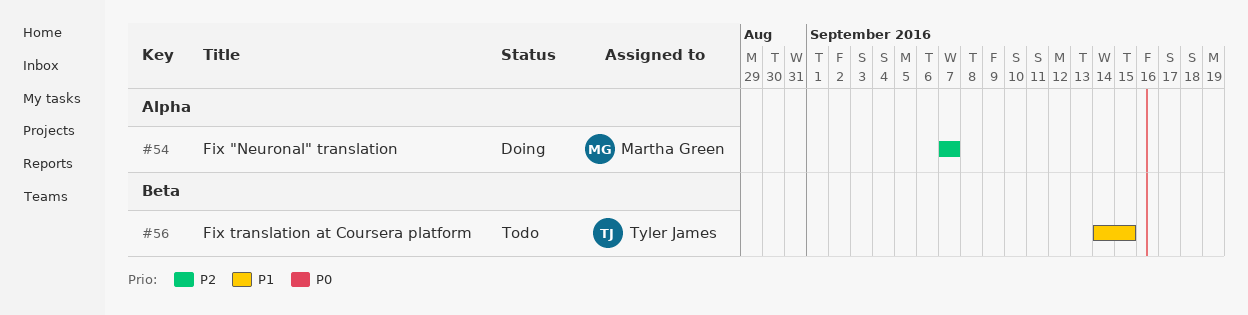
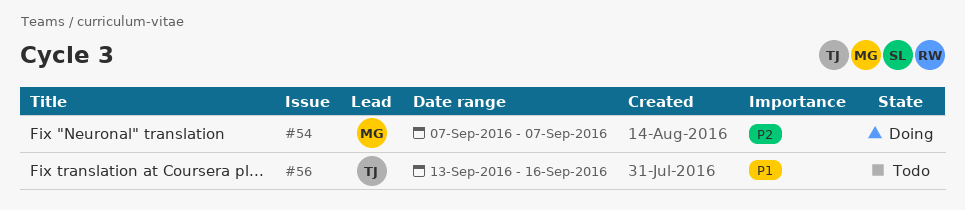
#56, start: Sep 14 -> Sep 13
#56, due: Sep 15 -> Sep 16

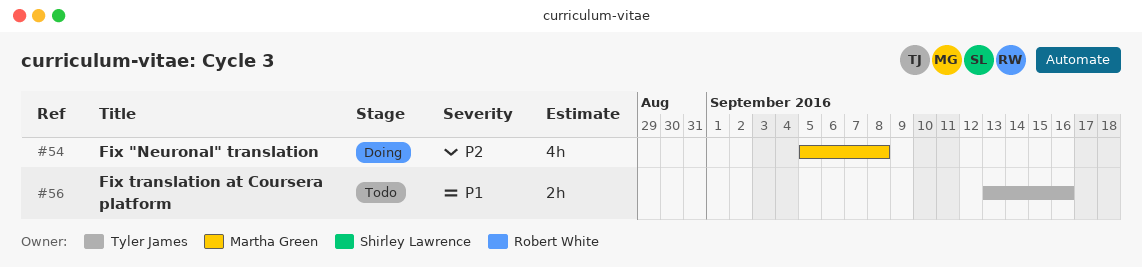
#54, start: Sep 7 -> Sep 5
#54, due: Sep 7 -> Sep 8

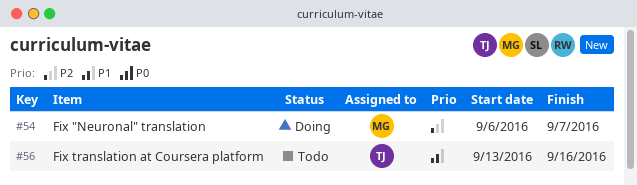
#54, start: Sep 5 -> Sep 6
#54, due: Sep 8 -> Sep 7

